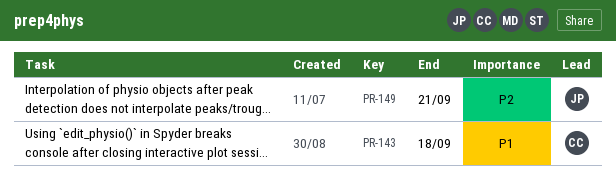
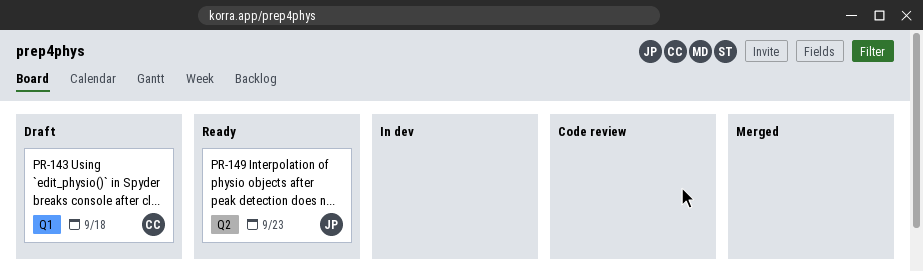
PR-149, due: Sep 21 -> Sep 23

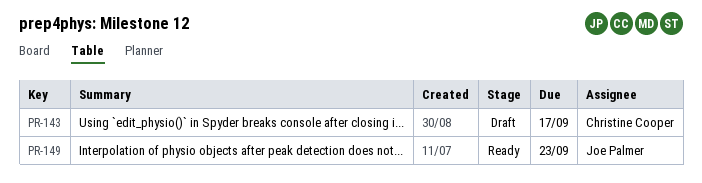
PR-143, due: Sep 18 -> Sep 17

